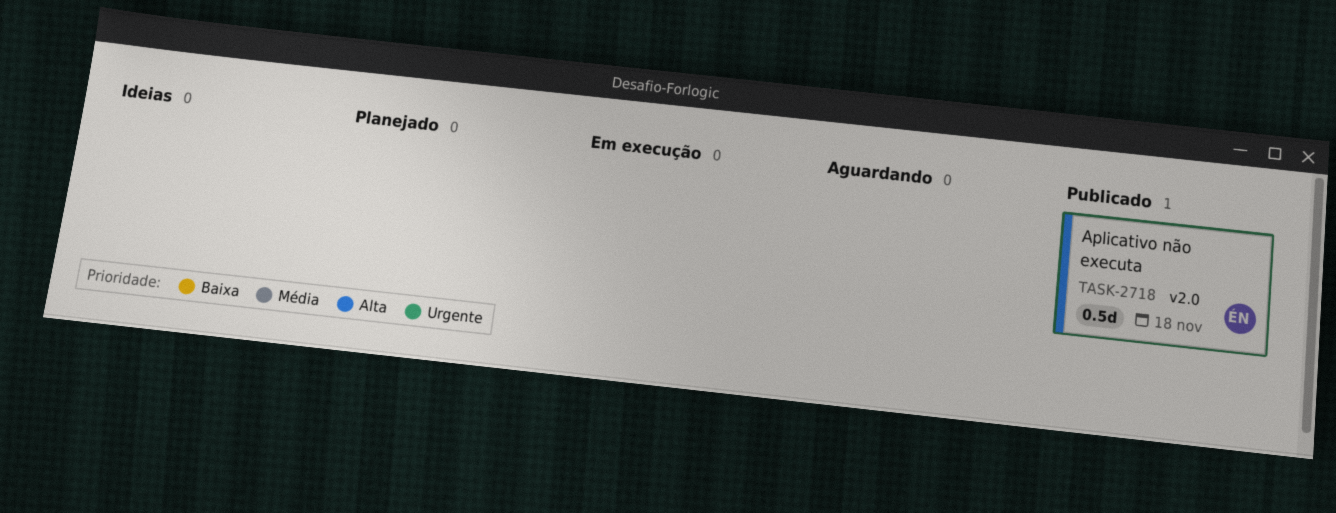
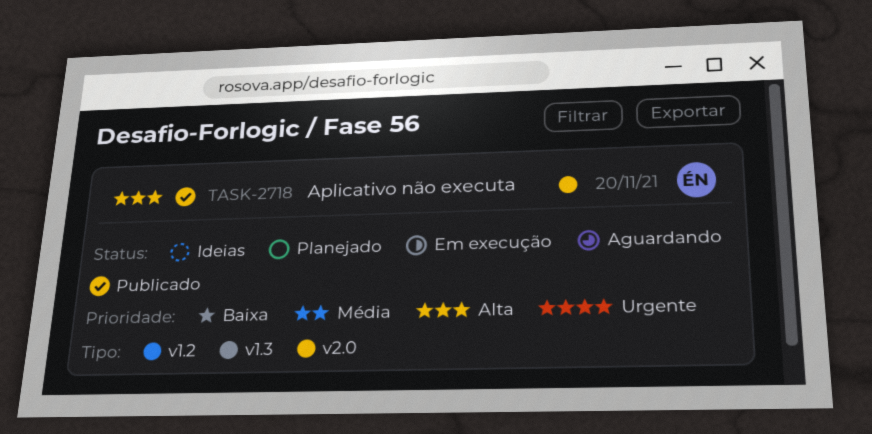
TASK-2718, due: Nov 18 -> Nov 20

